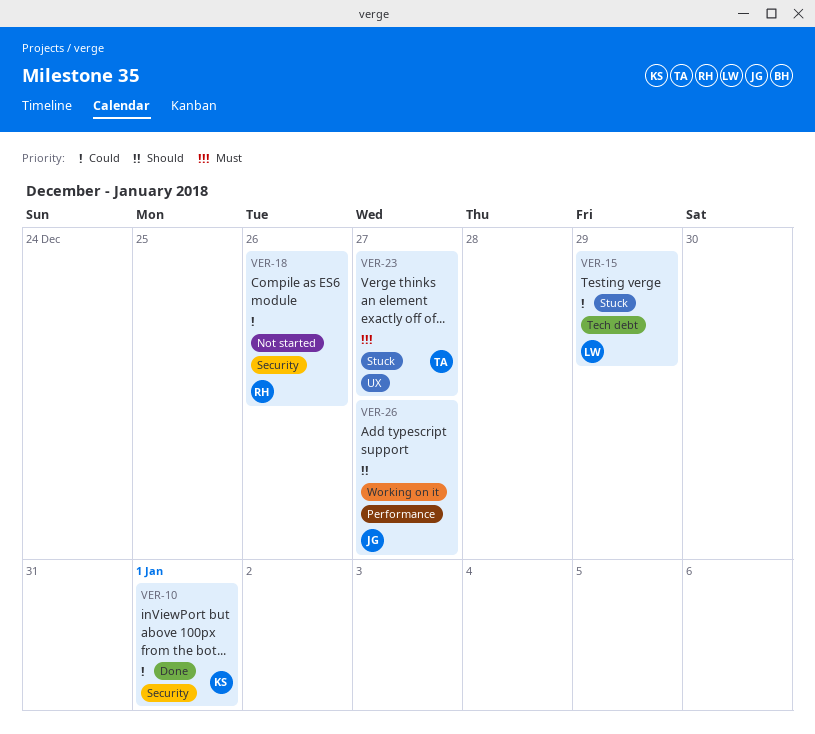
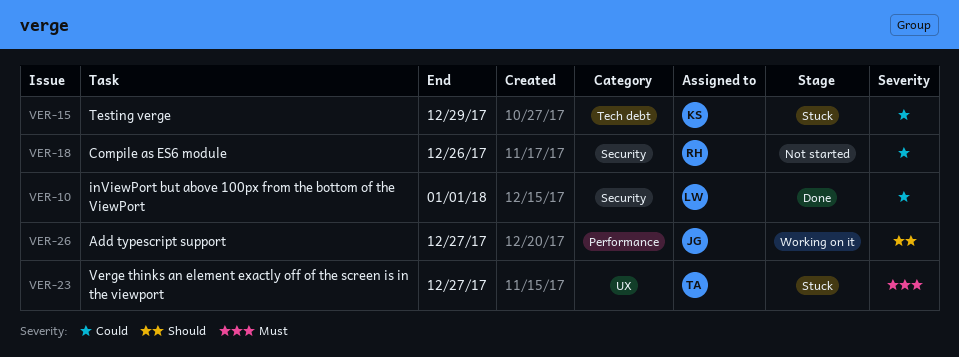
VER-10, owner: KS -> LW
VER-15, owner: LW -> KS

